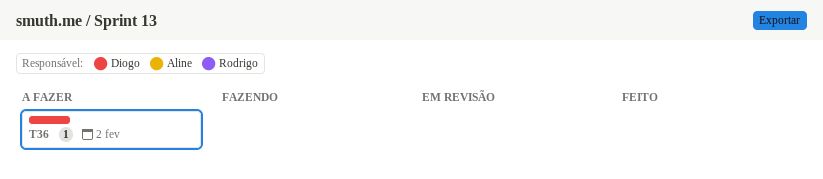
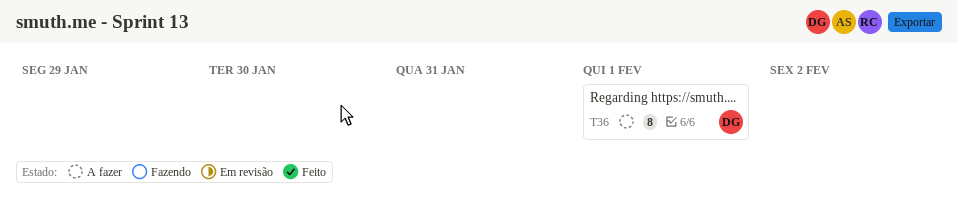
T36, estimate: 1 -> 8
T36, due: Feb 2 -> Feb 1

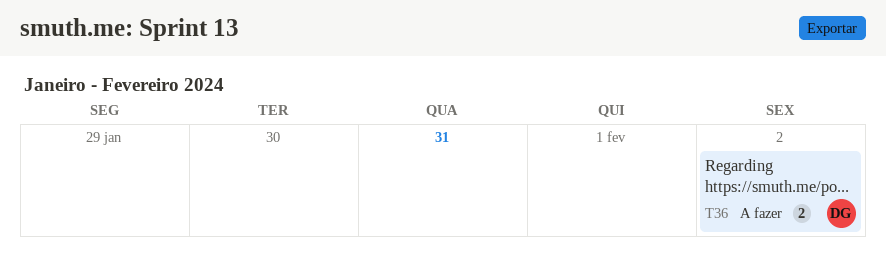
T36, estimate: 8 -> 2
T36, due: Feb 1 -> Feb 2

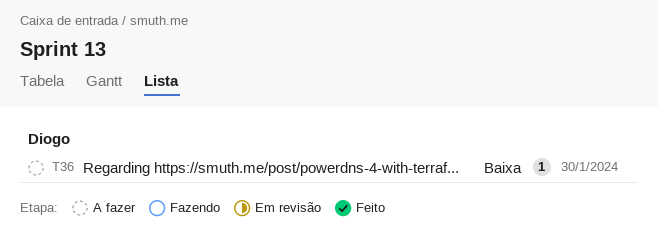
T36, estimate: 2 -> 1
T36, due: Feb 2 -> Jan 30

